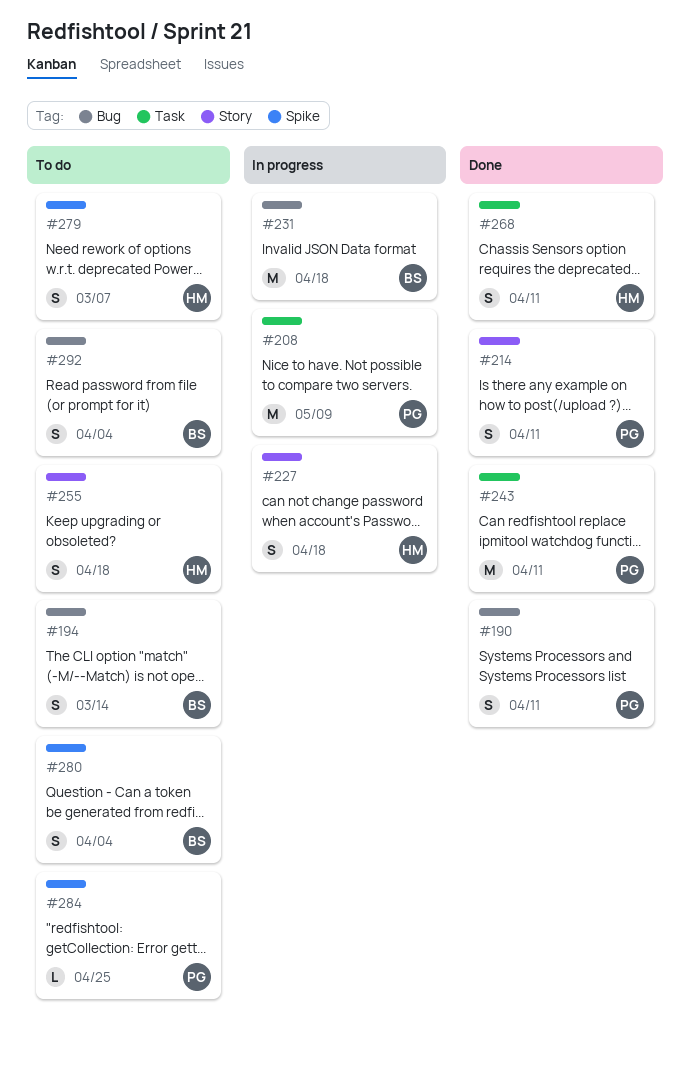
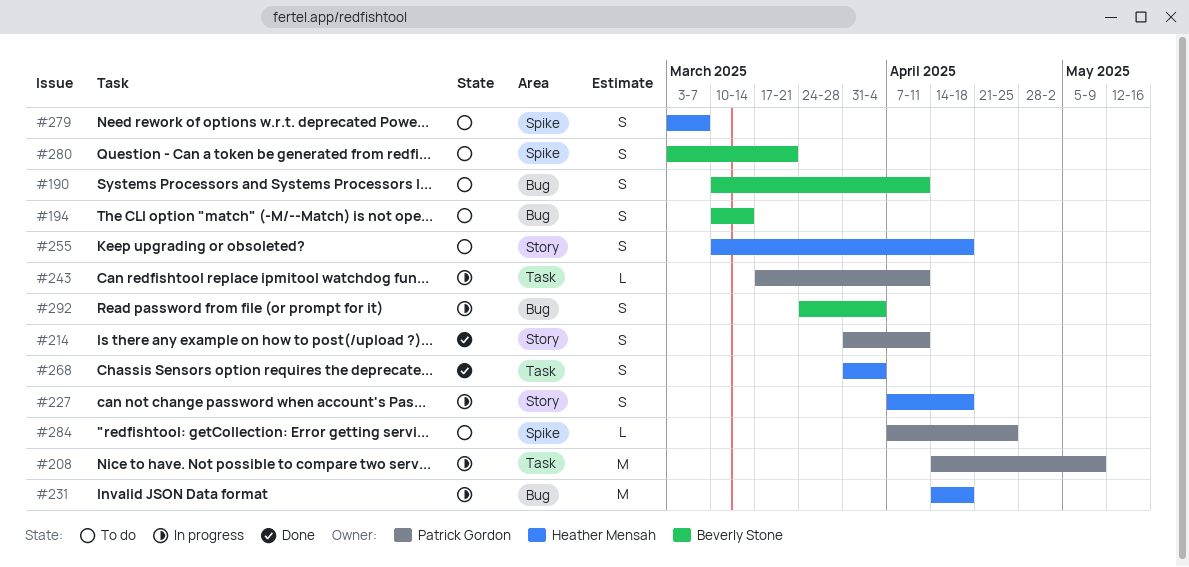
#190, status: Done -> To do
#190, owner: Patrick Gordon -> Beverly Stone
#231, owner: Beverly Stone -> Heather Mensah
#243, status: Done -> In progress
#243, estimate: M -> L
#268, due: Apr 11 -> Apr 4
#280, due: Apr 4 -> Mar 21
#292, status: To do -> In progress

